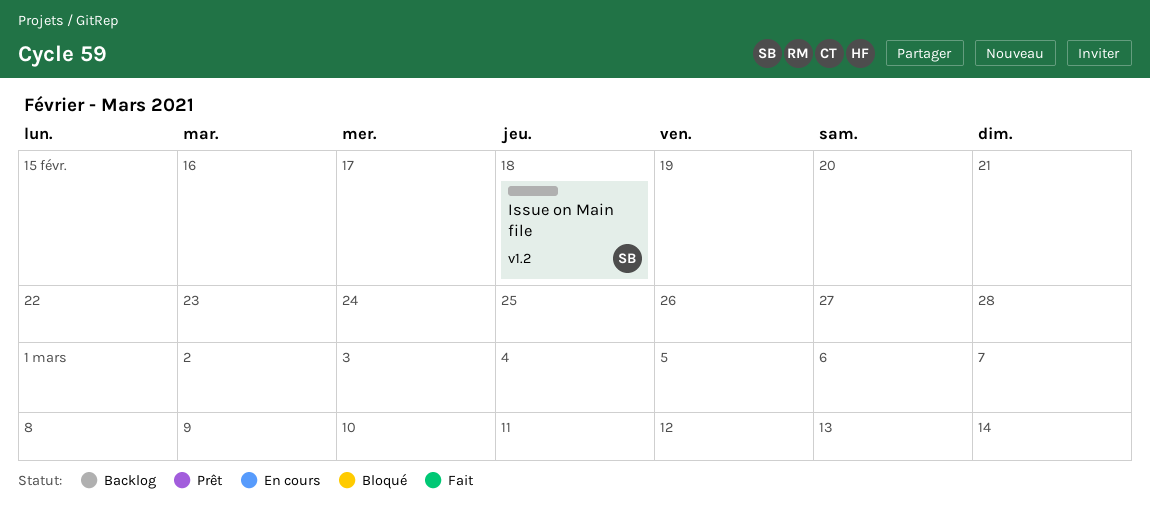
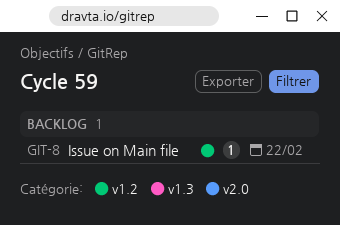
Issue on Main file, due: Feb 18 -> Feb 22

